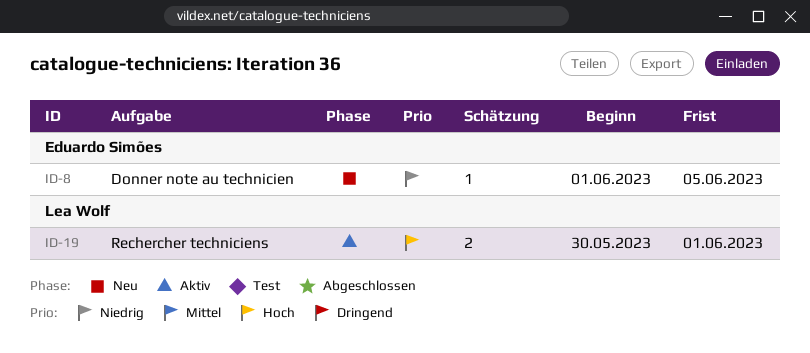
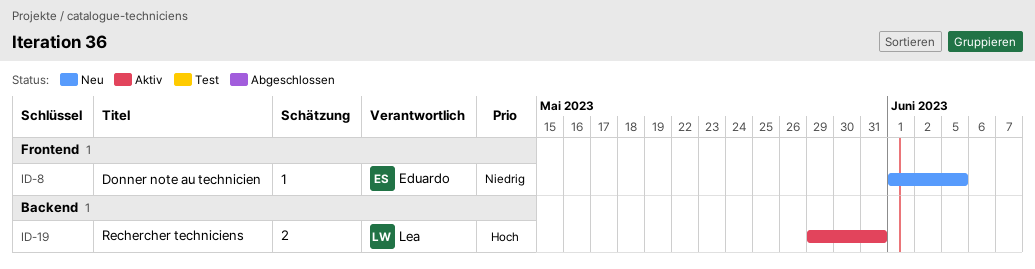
ID-19, start: May 30 -> May 29
ID-19, due: Jun 1 -> May 31

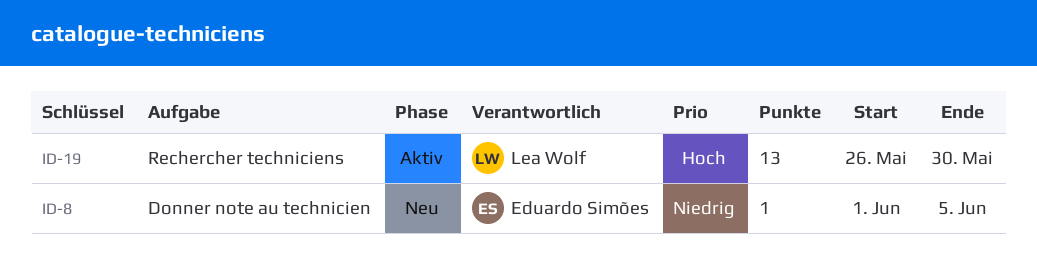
ID-19, estimate: 2 -> 13
ID-19, start: May 29 -> May 26
ID-19, due: May 31 -> May 30

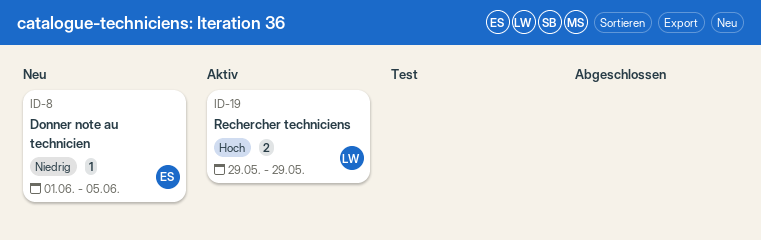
ID-19, estimate: 13 -> 2
ID-19, start: May 26 -> May 29
ID-19, due: May 30 -> May 29

